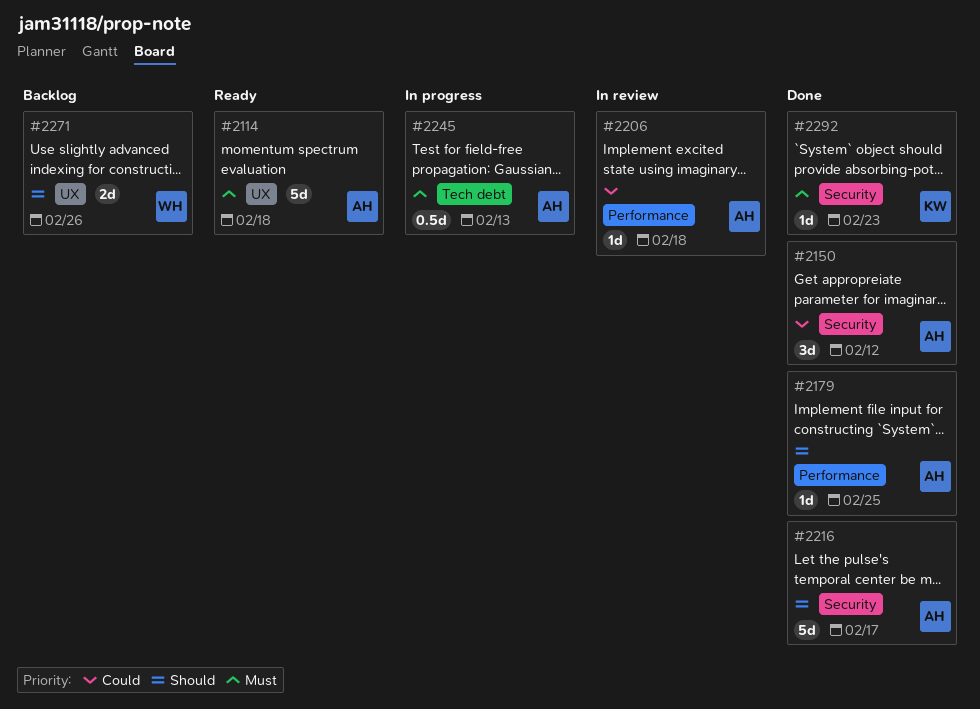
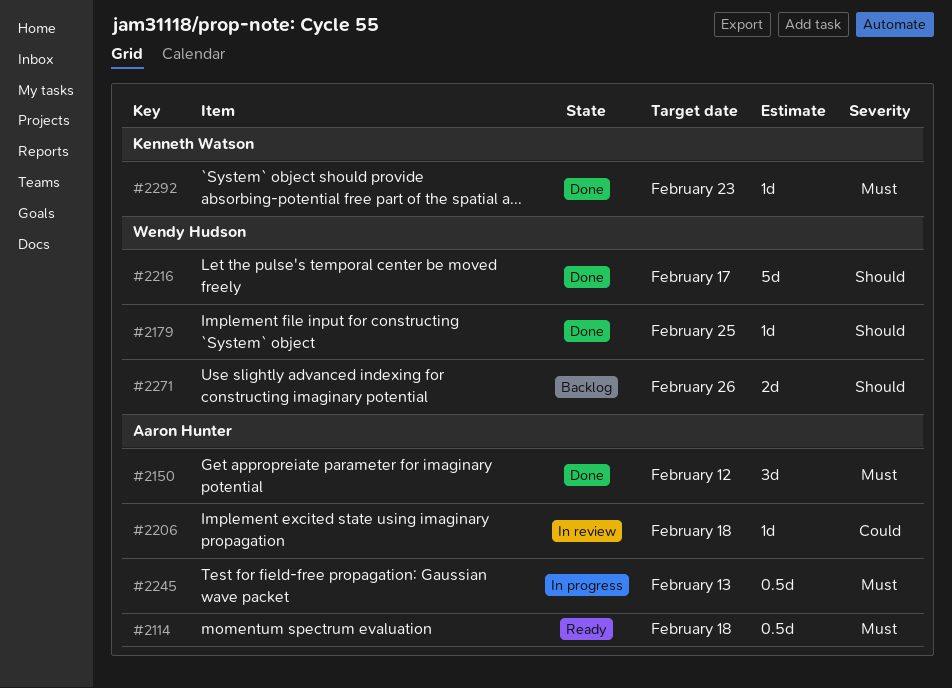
#2114, estimate: 5d -> 0.5d
#2150, priority: Could -> Must
#2179, owner: Aaron Hunter -> Wendy Hudson
#2216, owner: Aaron Hunter -> Wendy Hudson

